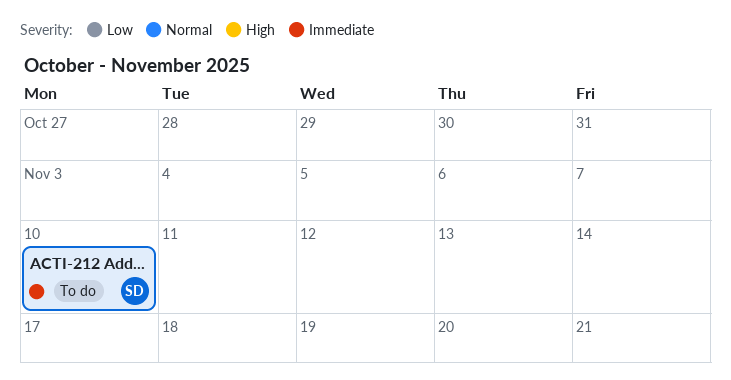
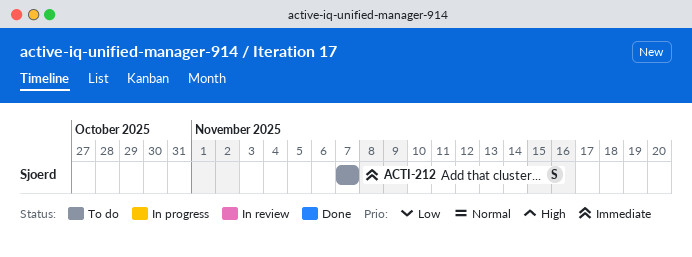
ACTI-212, due: Nov 10 -> Nov 7

